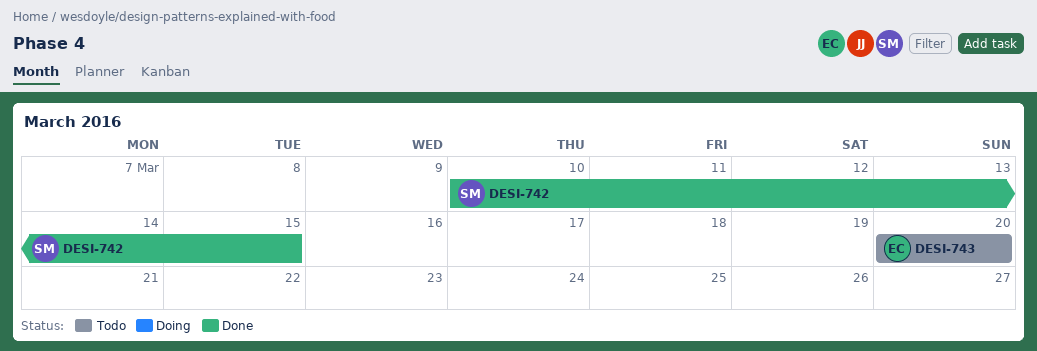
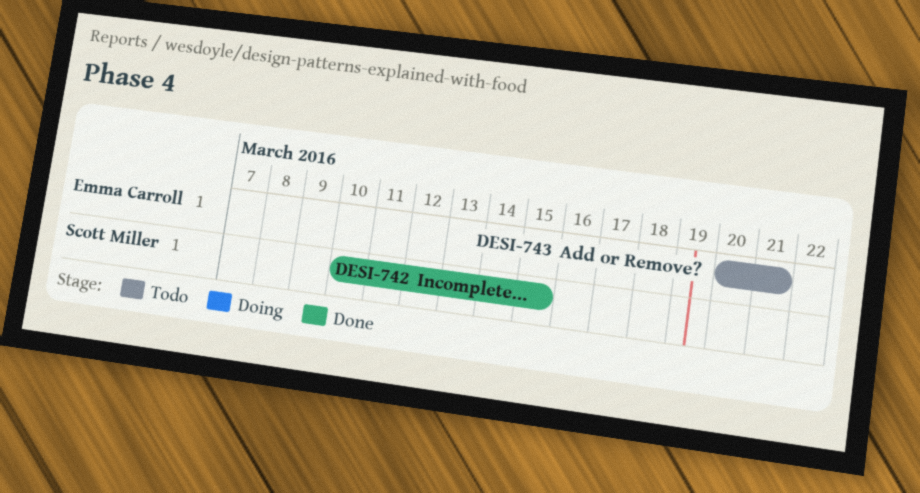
DESI-743, due: Mar 20 -> Mar 21

